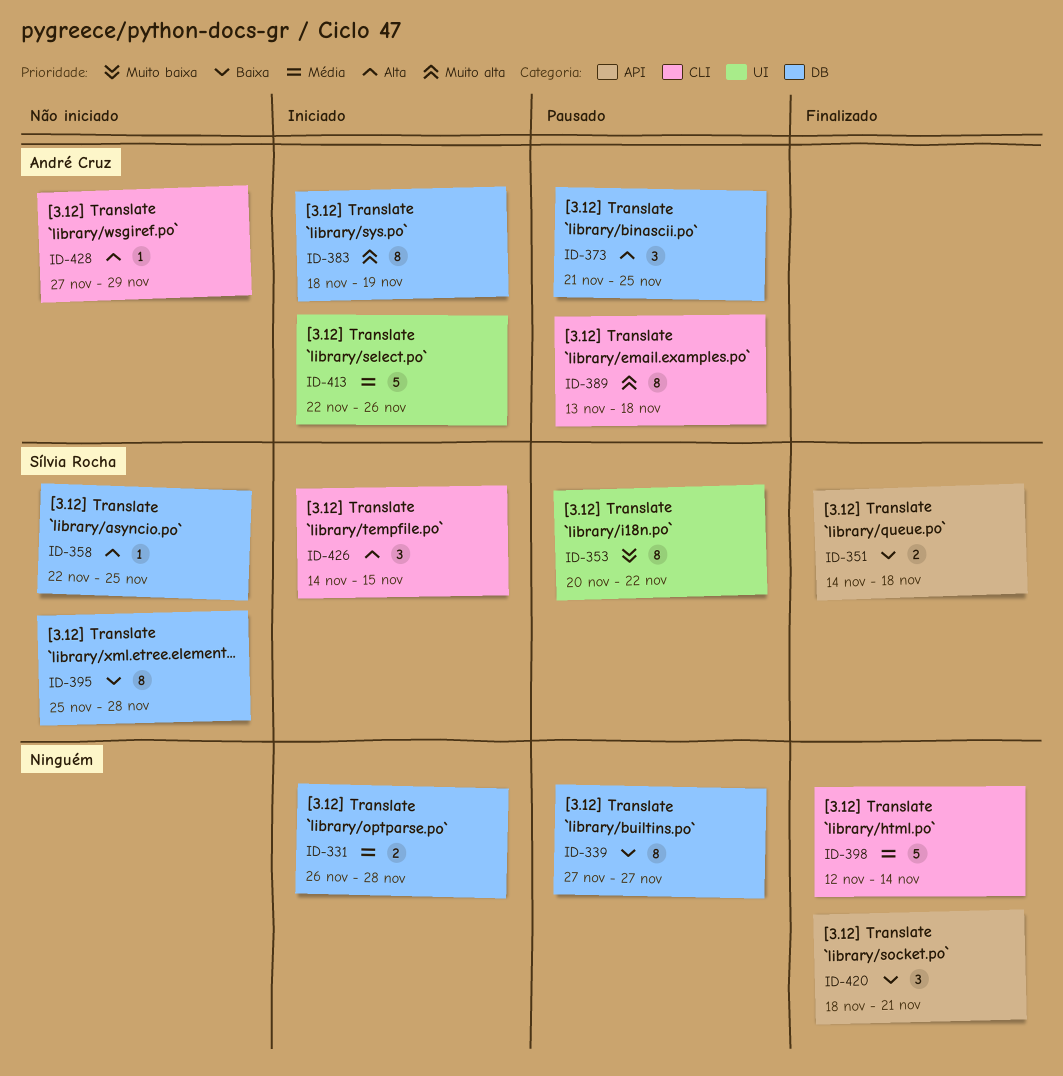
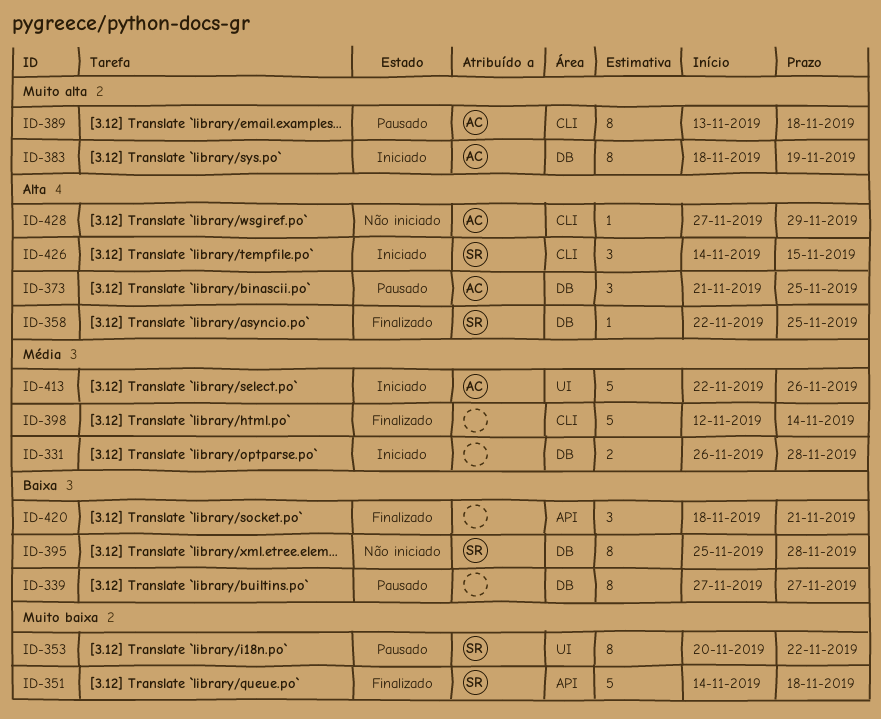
ID-351, priority: Baixa -> Muito baixa
ID-351, estimate: 2 -> 5
ID-358, status: Não iniciado -> Finalizado

